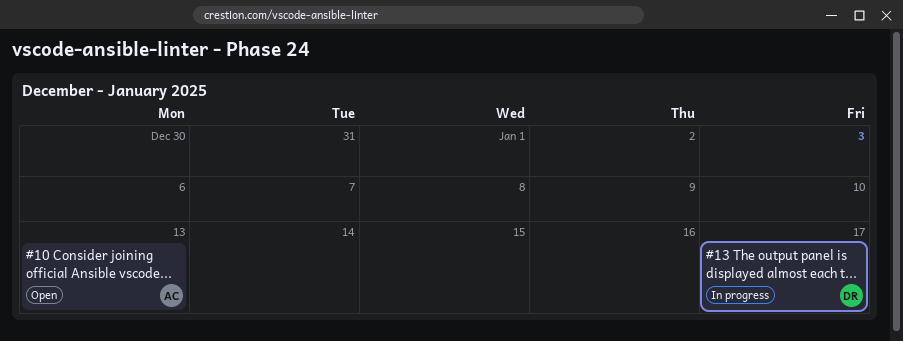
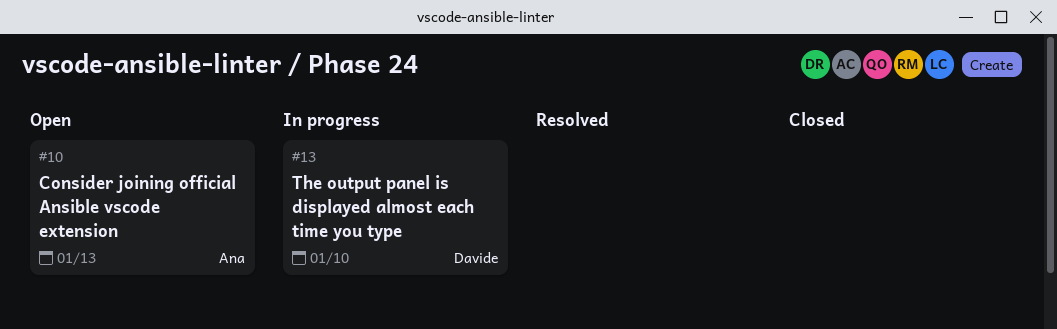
#13, due: Jan 17 -> Jan 10

